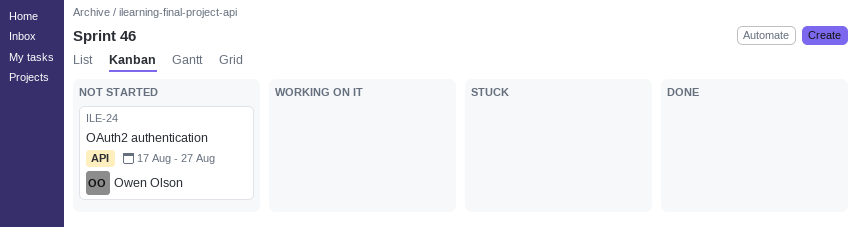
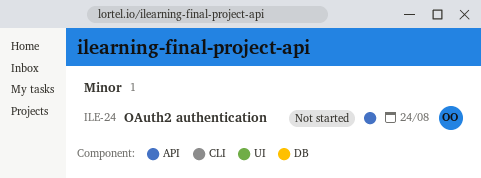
ILE-24, due: Aug 27 -> Aug 24

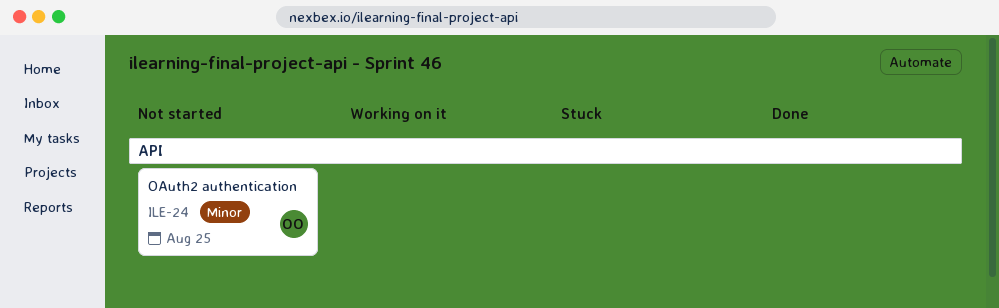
ILE-24, due: Aug 24 -> Aug 25

